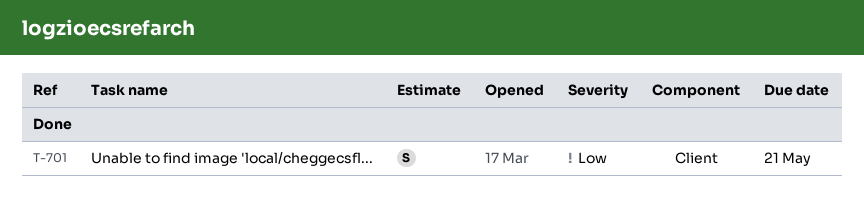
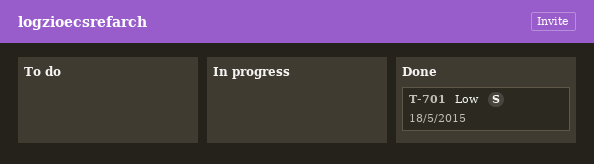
T-701, due: May 21 -> May 18

